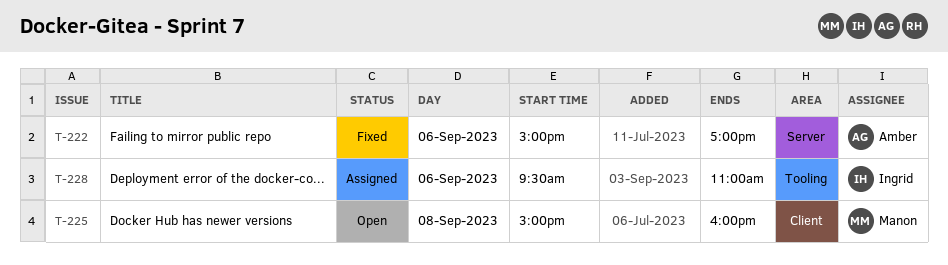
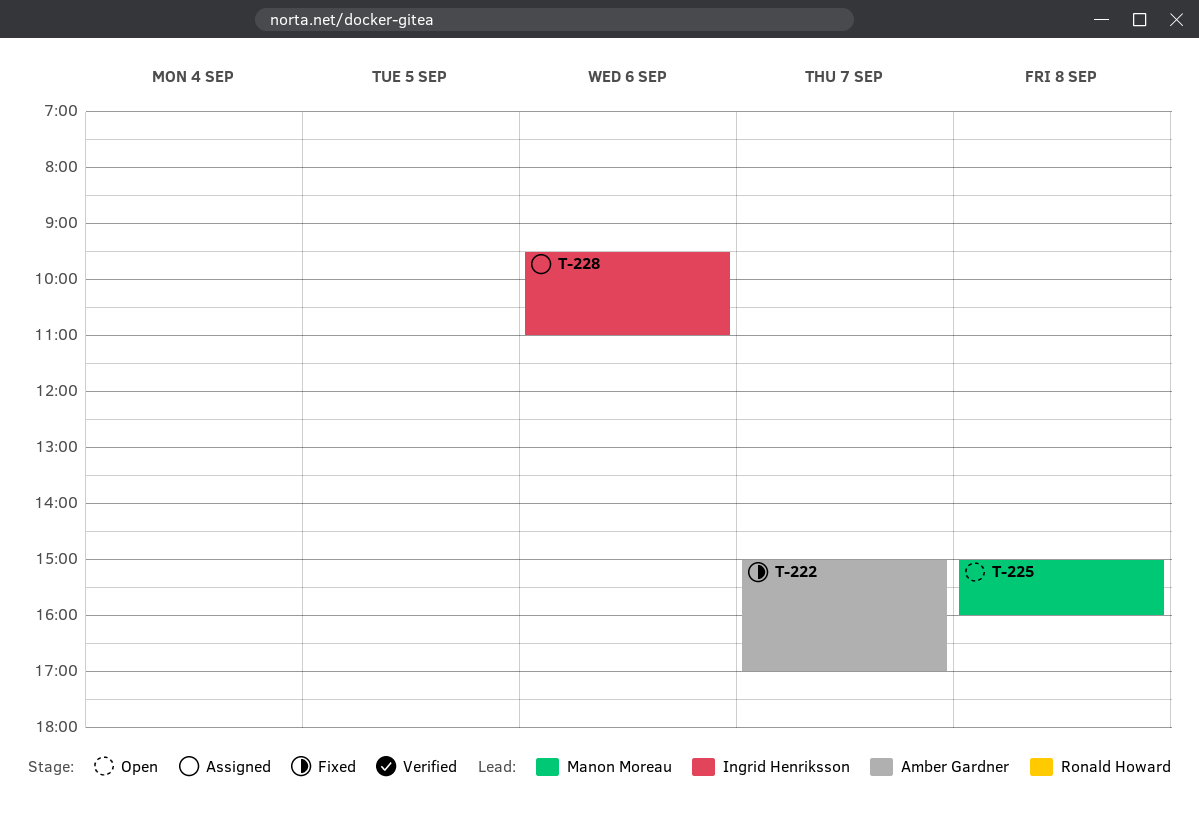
T-222, day: Sep 6 -> Sep 7

